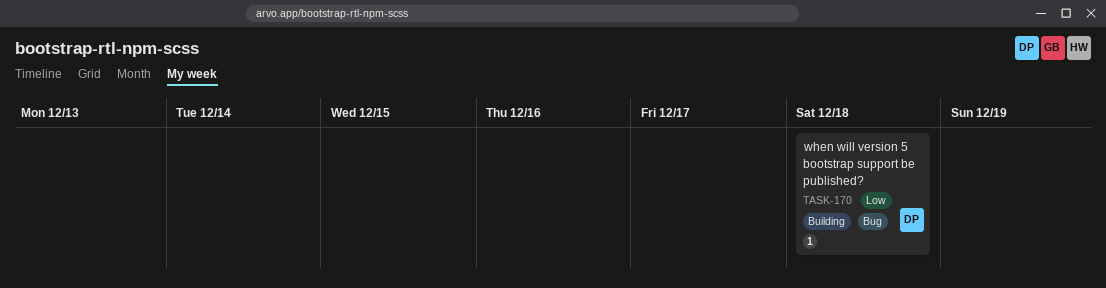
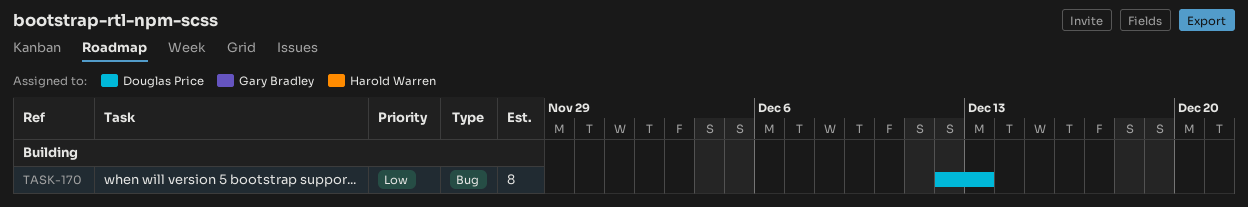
TASK-170, estimate: 1 -> 8
TASK-170, due: Dec 18 -> Dec 13

